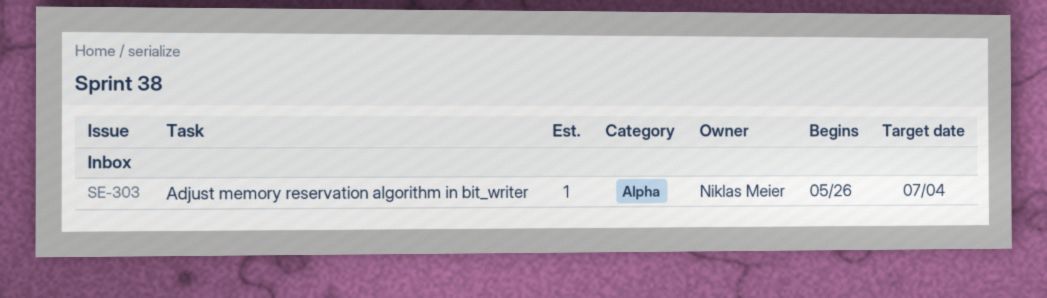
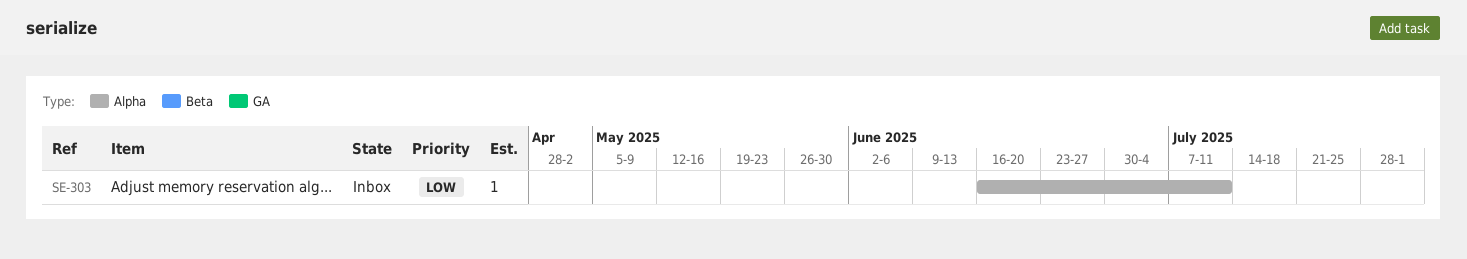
SE-303, start: May 26 -> Jun 16
SE-303, due: Jul 4 -> Jul 11

